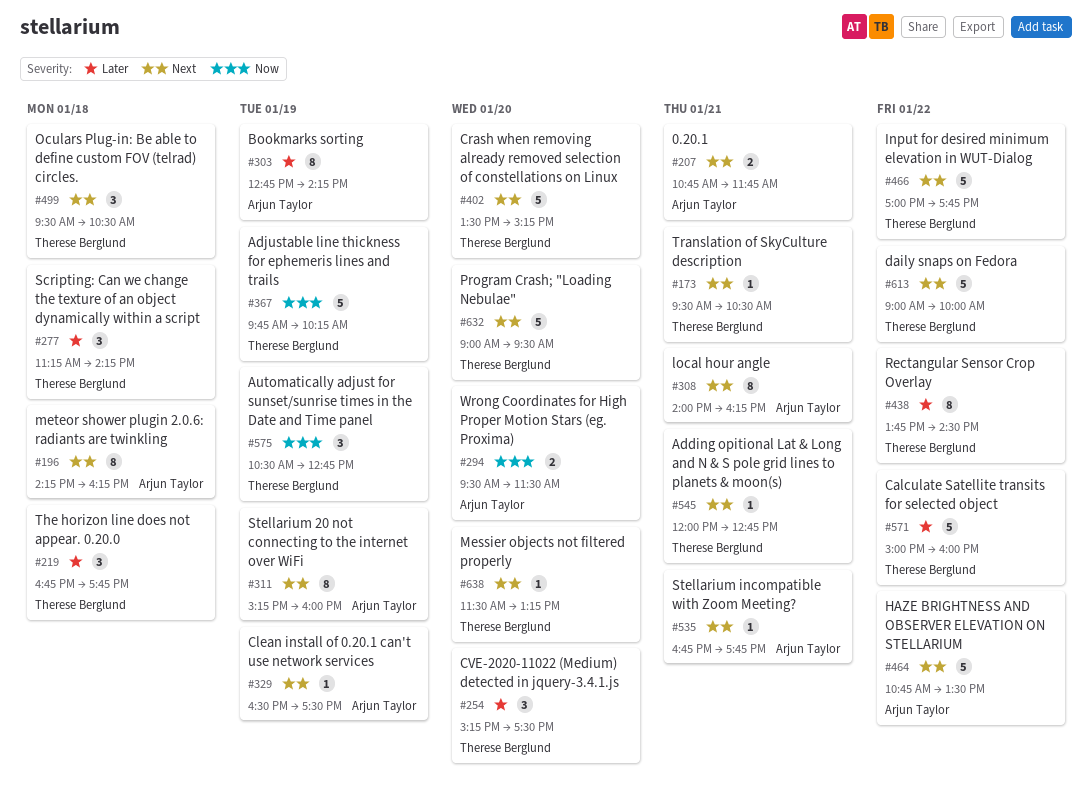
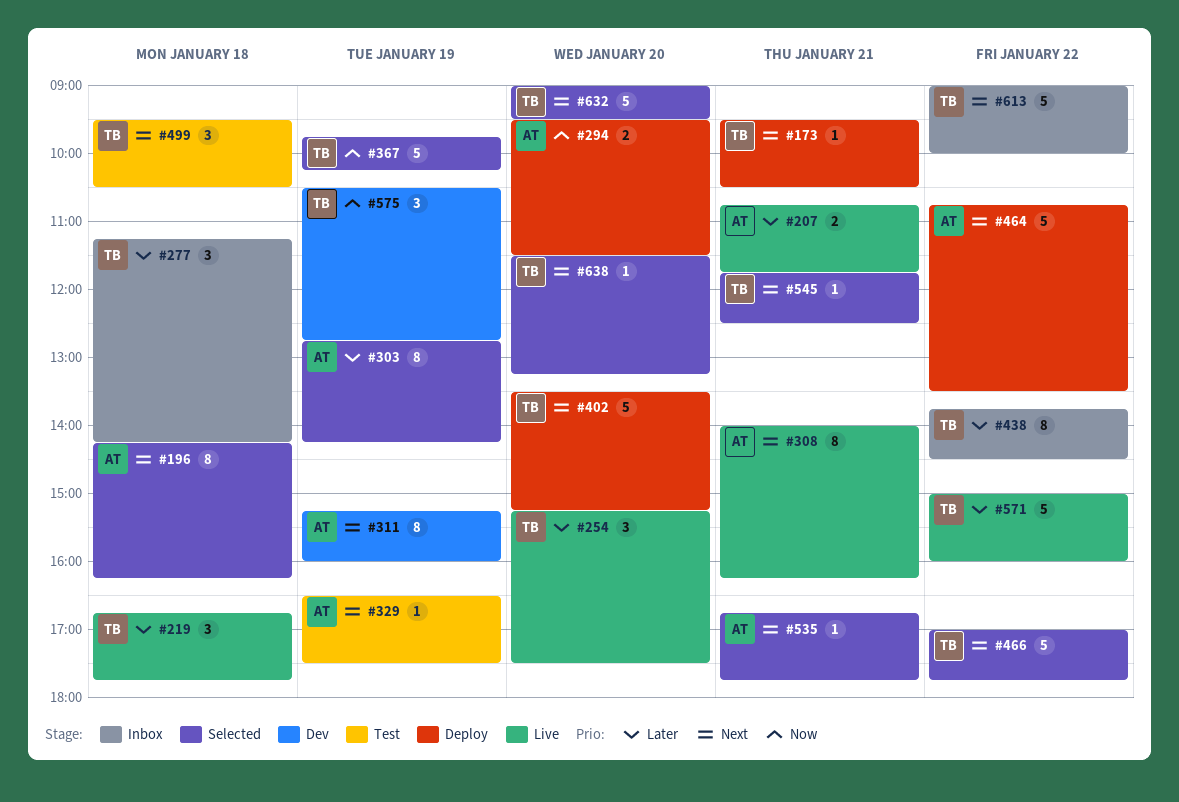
#207, priority: Next -> Later
#545, begins: 12:00 -> 11:45
#545, ends: 12:45 -> 12:30

